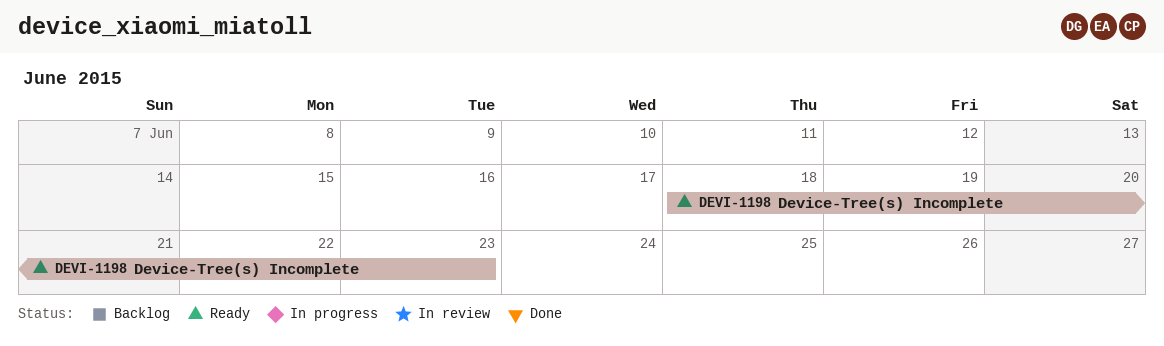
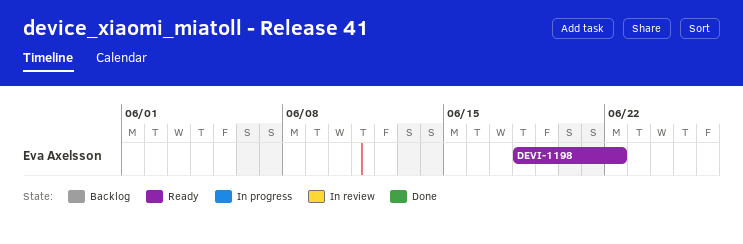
DEVI-1198, due: Jun 23 -> Jun 22

